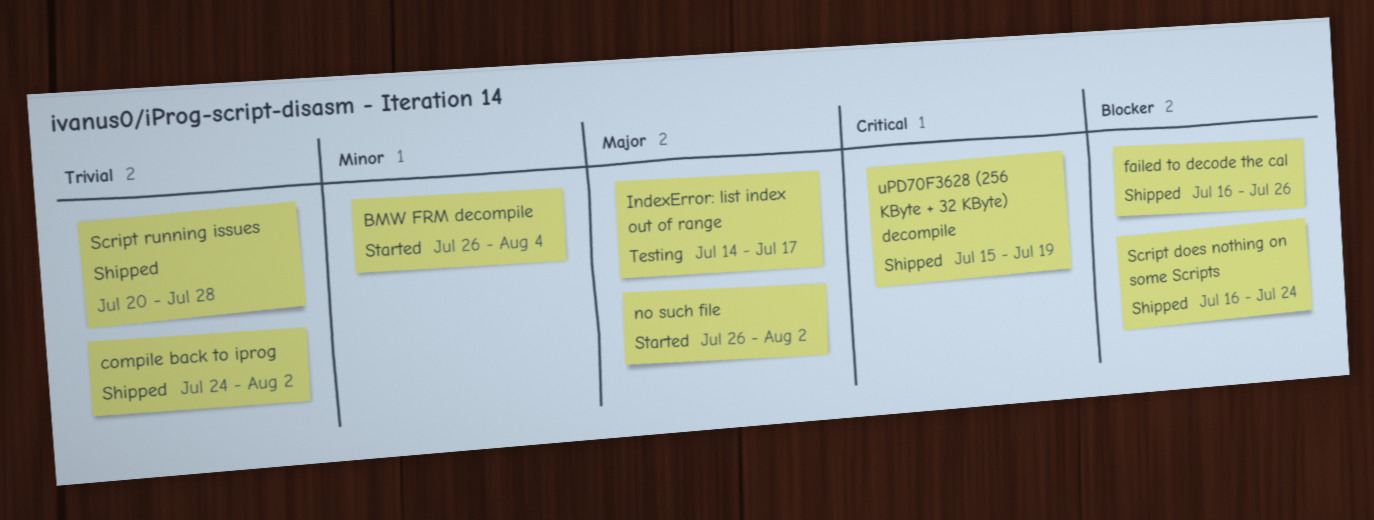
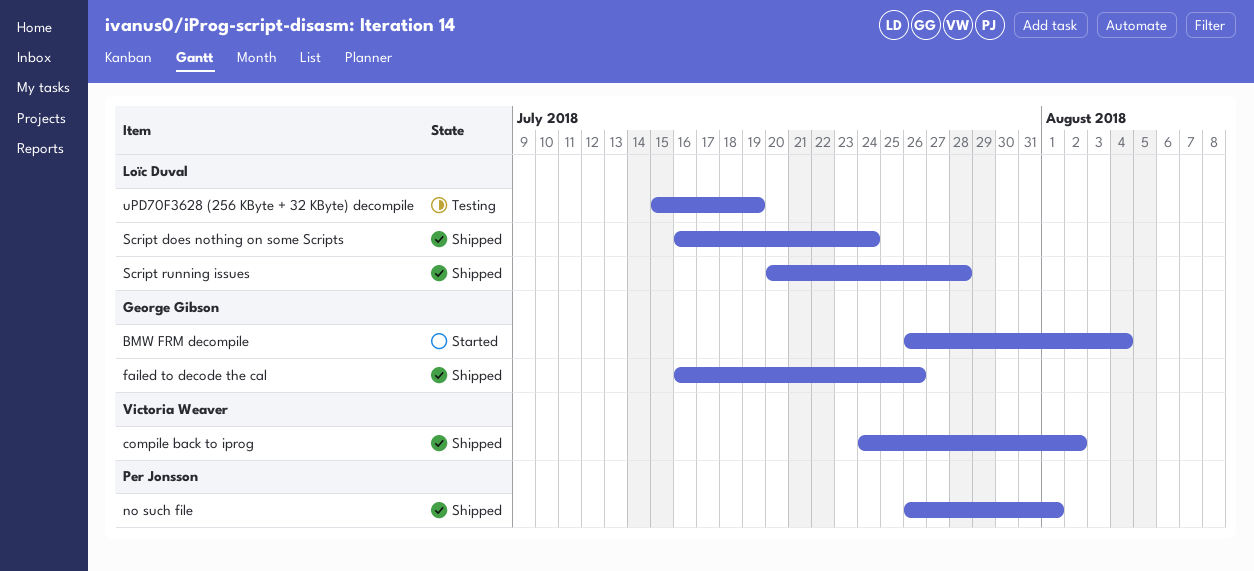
IndexError: list index out of range: present -> none
no such file, status: Started -> Shipped
no such file, due: Aug 2 -> Aug 1
uPD70F3628 (256 KByte + 32 KByte) decompile, status: Shipped -> Testing

